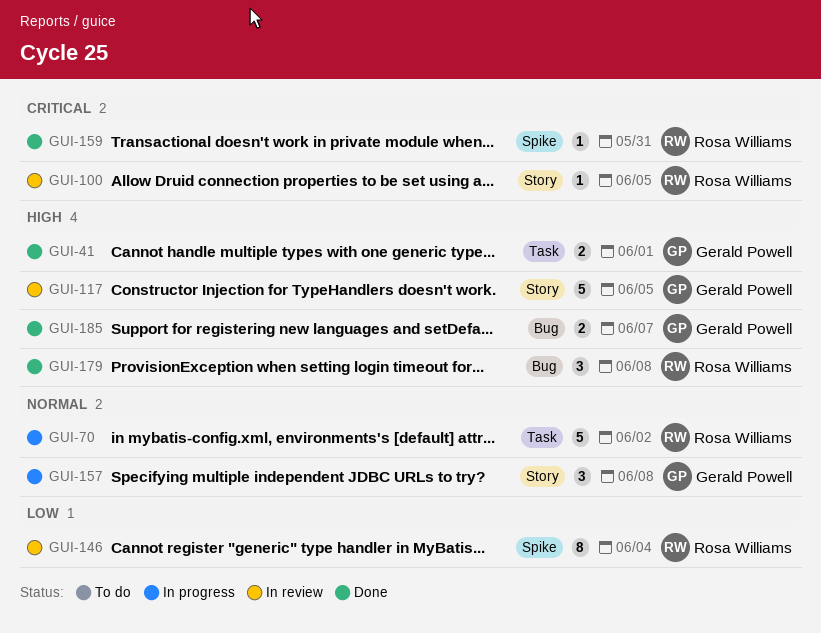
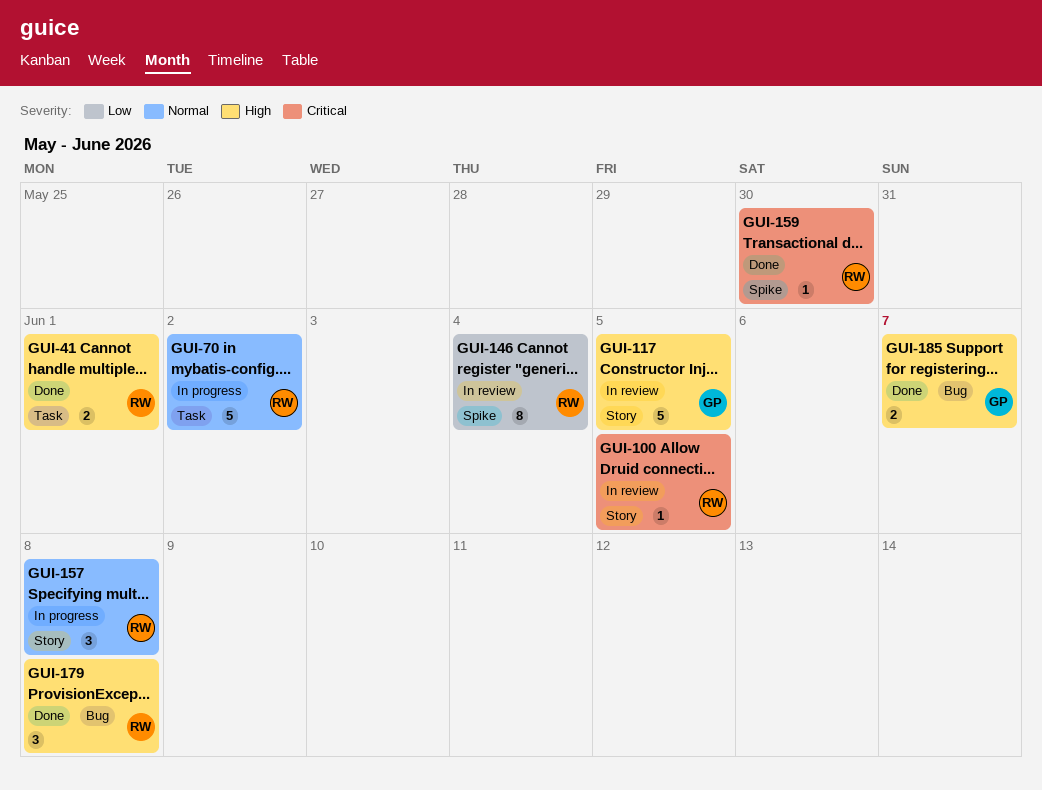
GUI-41, owner: Gerald Powell -> Rosa Williams
GUI-157, owner: Gerald Powell -> Rosa Williams
GUI-159, due: May 31 -> May 30

